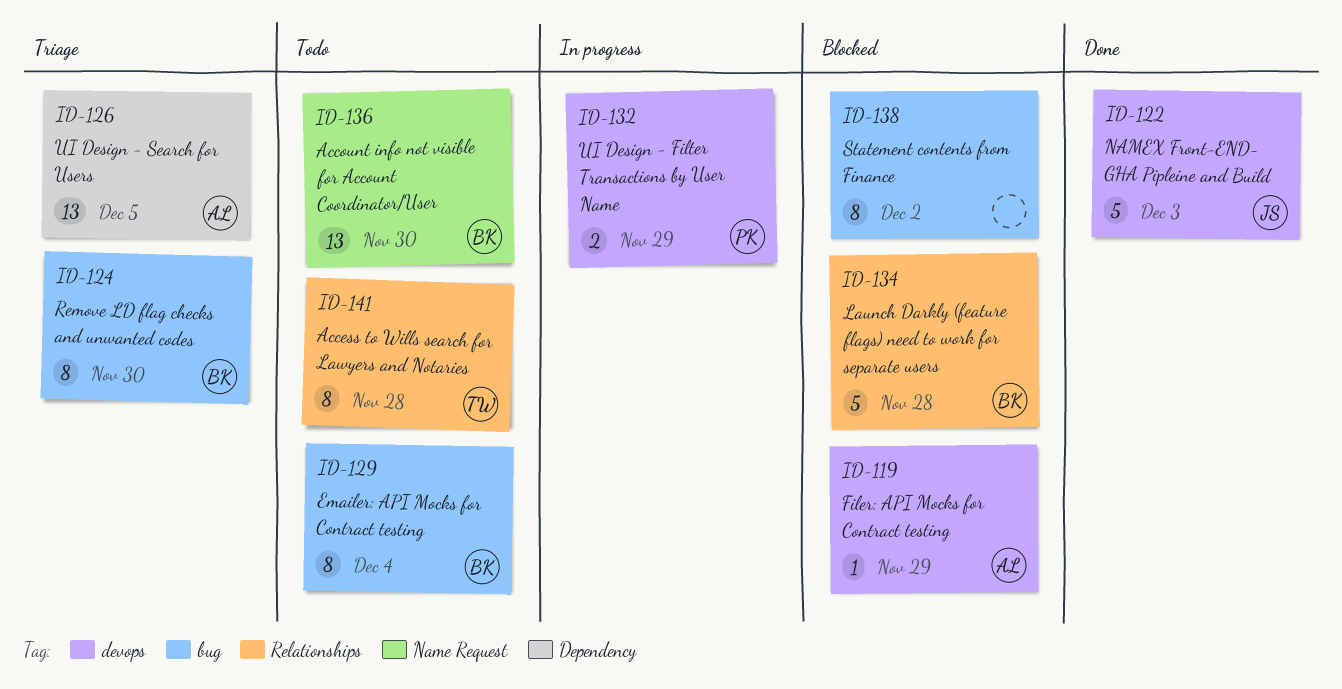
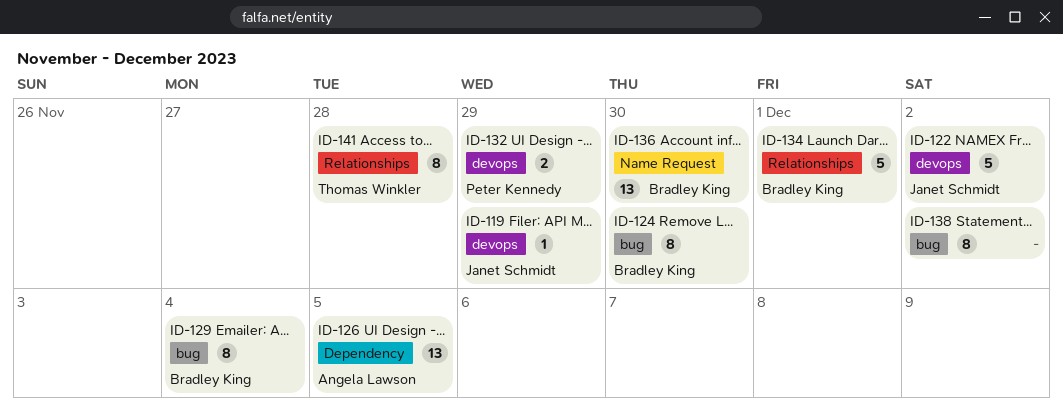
ID-119, owner: Angela Lawson -> Janet Schmidt
ID-122, due: Dec 3 -> Dec 2
ID-134, due: Nov 28 -> Dec 1

